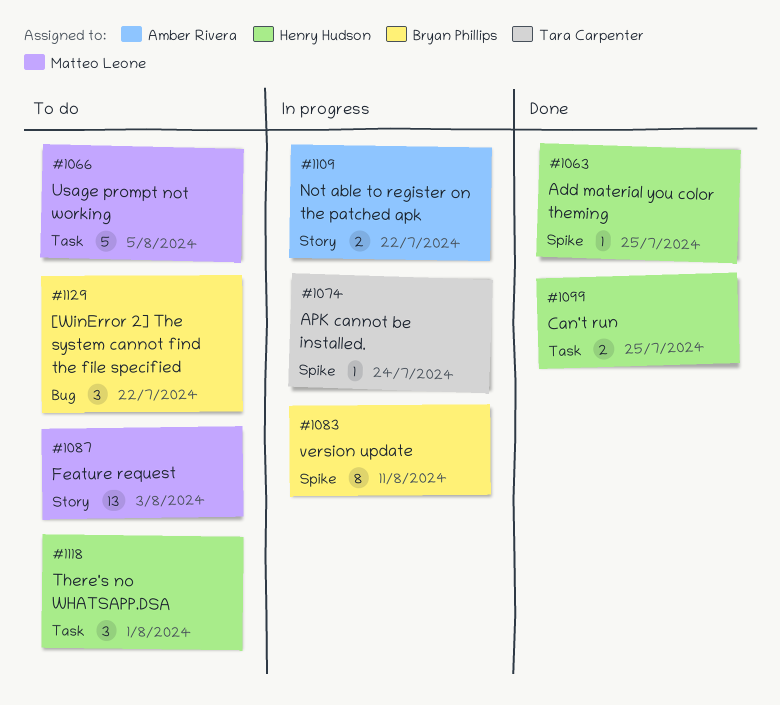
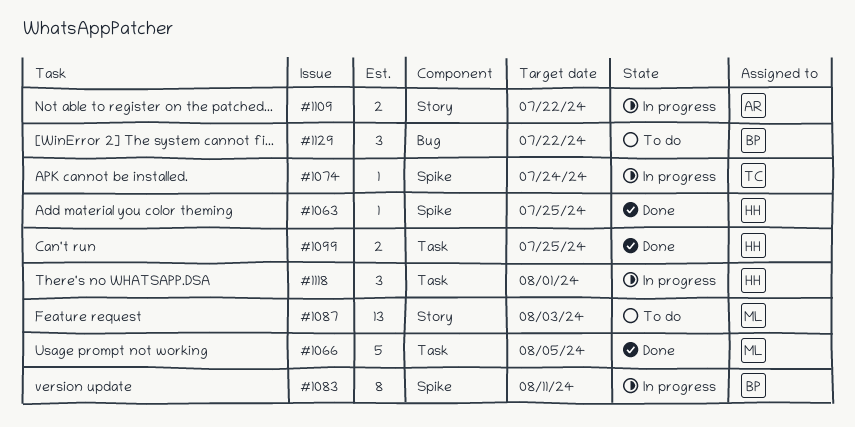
#1066, status: To do -> Done
#1118, status: To do -> In progress

